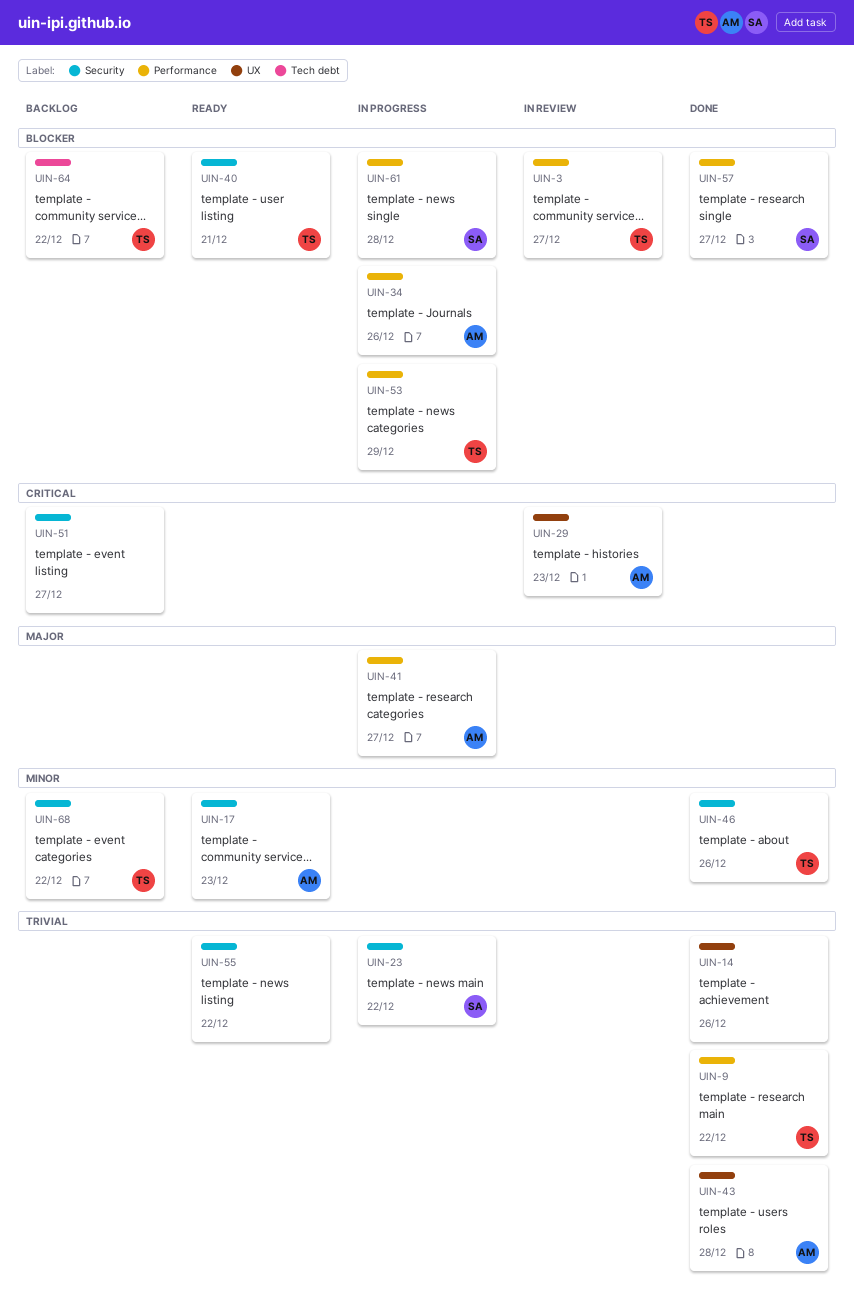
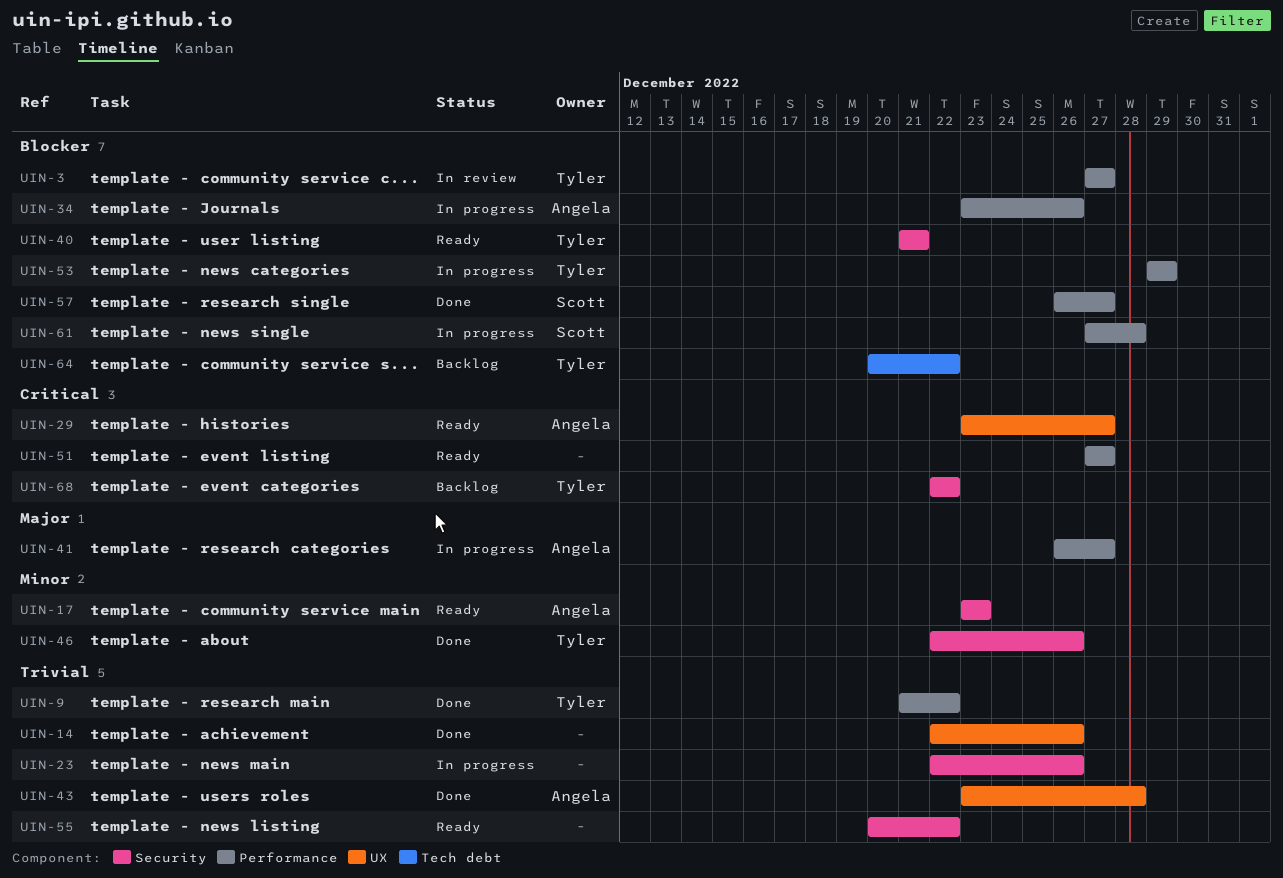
UIN-23, owner: Scott -> none
UIN-23, due: Dec 22 -> Dec 26
UIN-29, status: In review -> Ready
UIN-29, due: Dec 23 -> Dec 27
UIN-51, status: Backlog -> Ready
UIN-51, label: Security -> Performance
UIN-68, priority: Minor -> Critical

